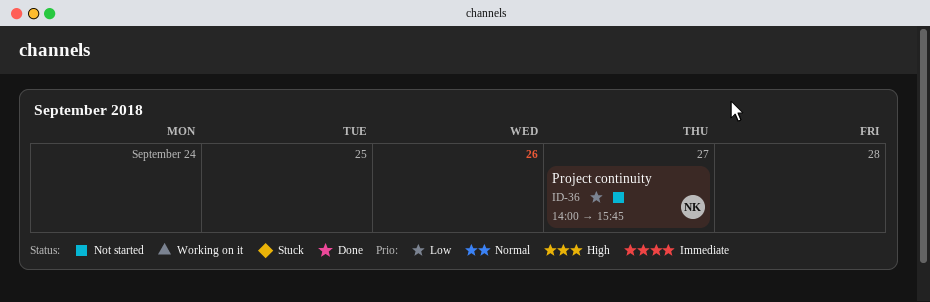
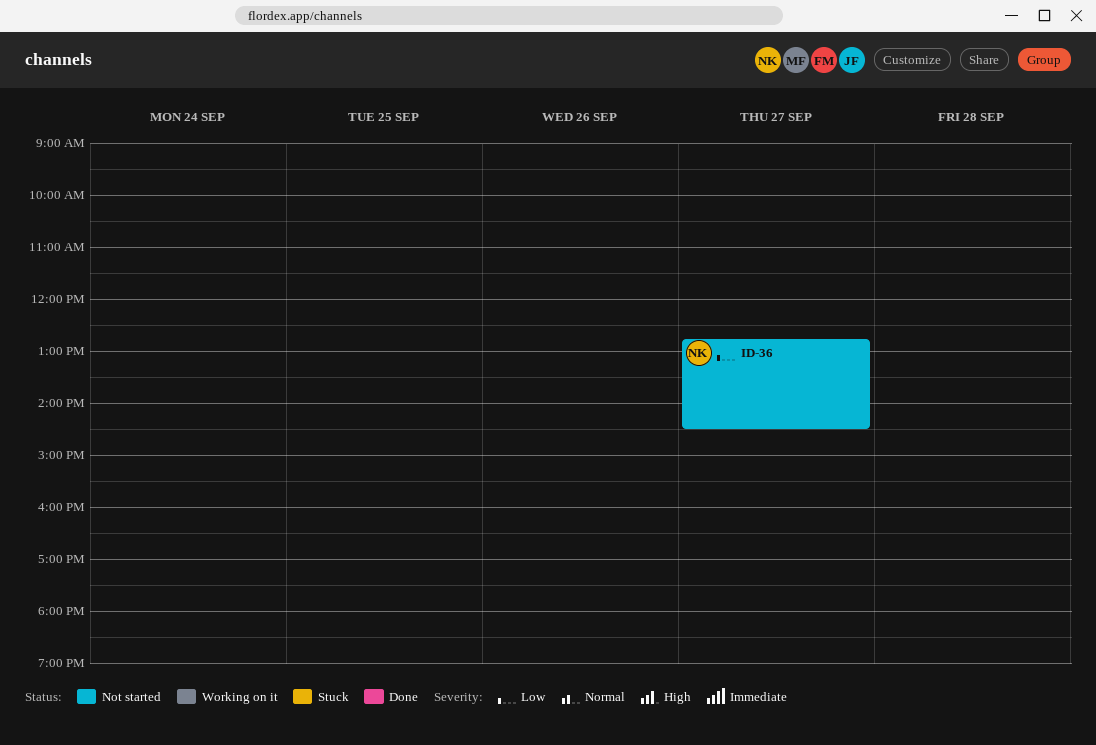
ID-36, begins: 14:00 -> 12:45
ID-36, ends: 15:45 -> 14:30

